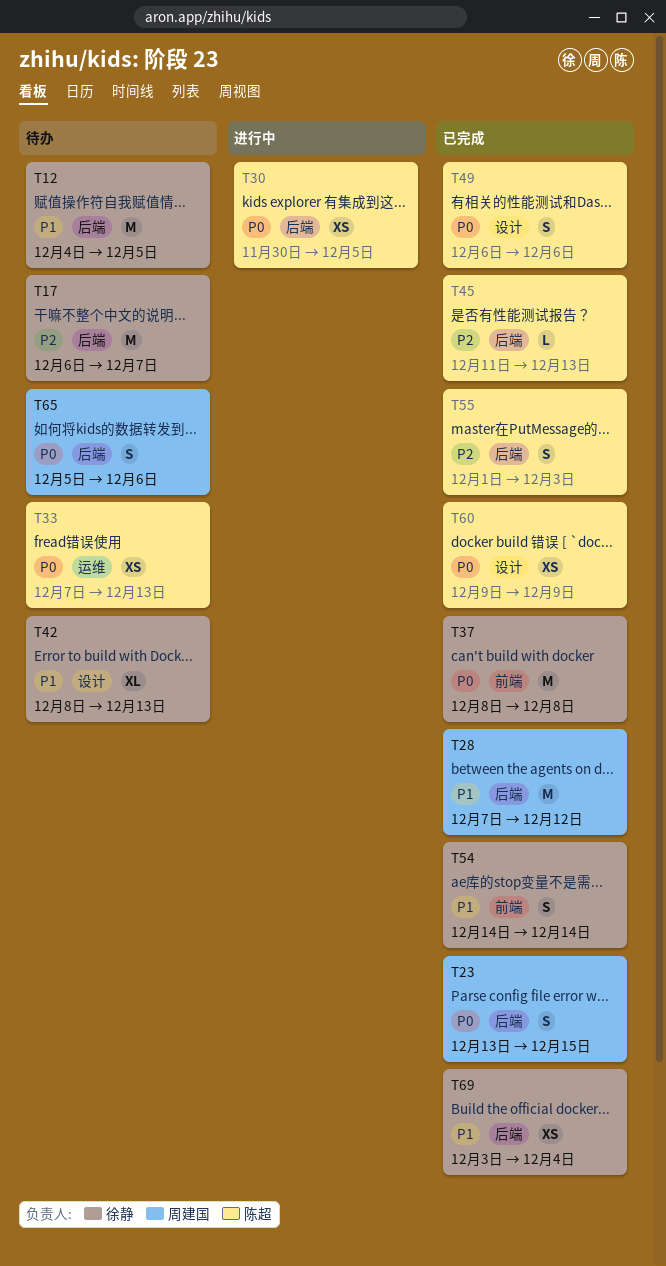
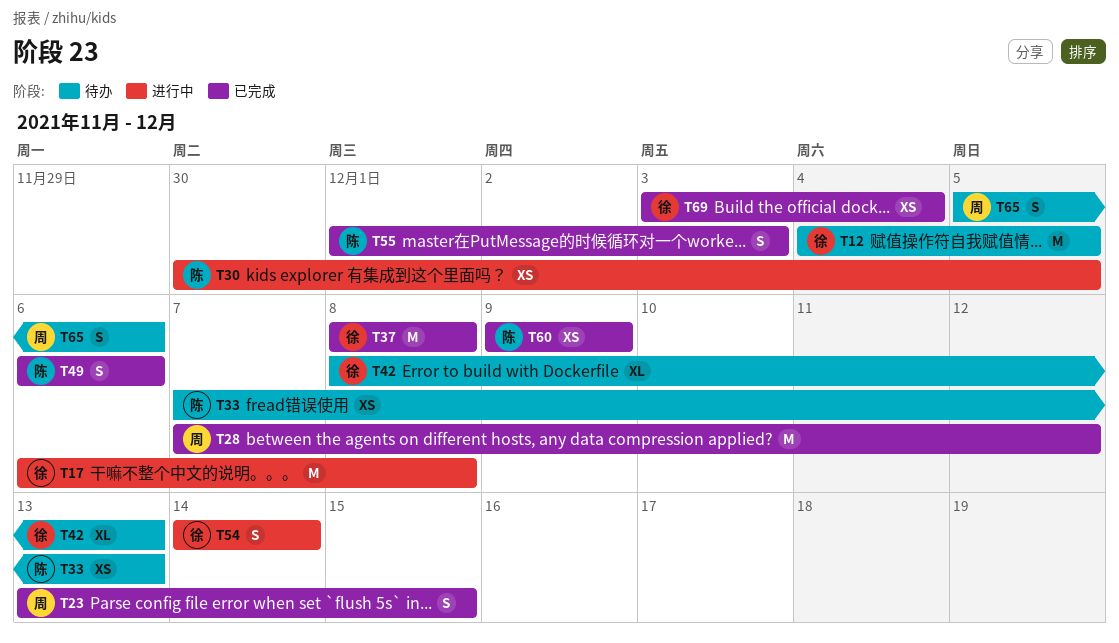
T17, status: 待办 -> 进行中
T17, due: Dec 7 -> Dec 8
T45: present -> none
T54, status: 已完成 -> 进行中

